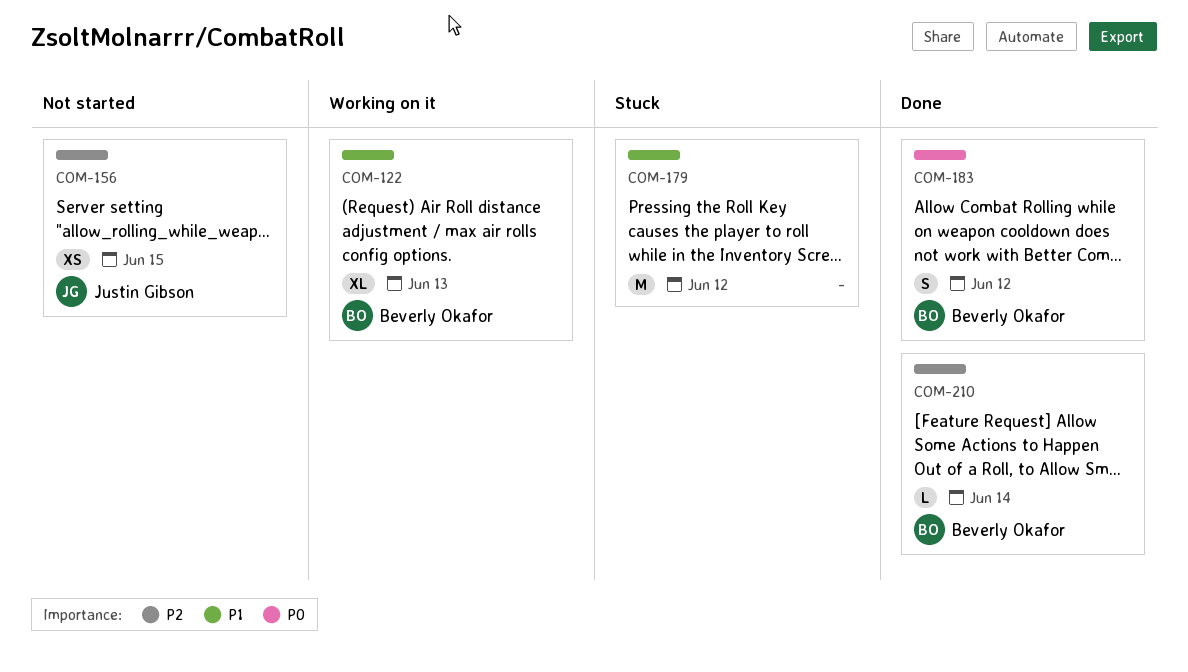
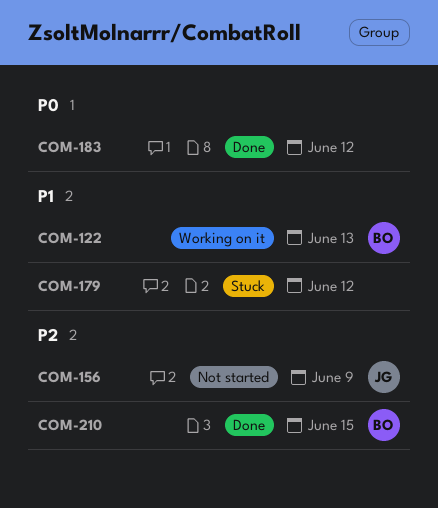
COM-156, due: Jun 15 -> Jun 9
COM-183, owner: Beverly Okafor -> none
COM-210, due: Jun 14 -> Jun 15

